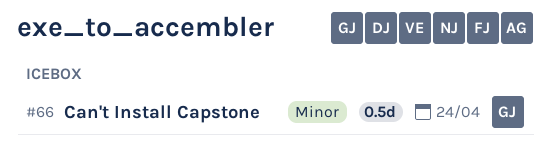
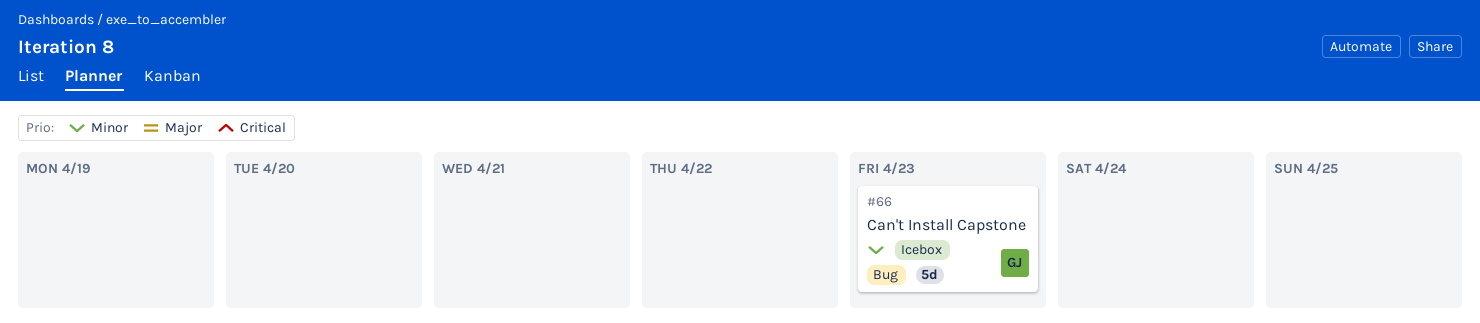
#66, estimate: 0.5d -> 5d
#66, due: Apr 24 -> Apr 23

